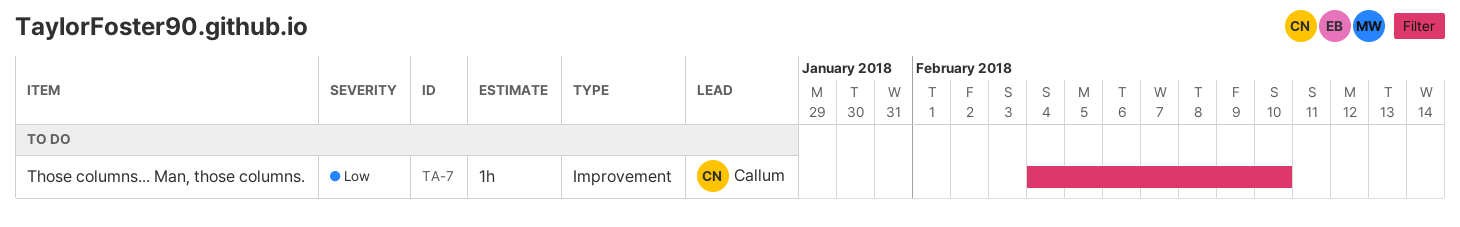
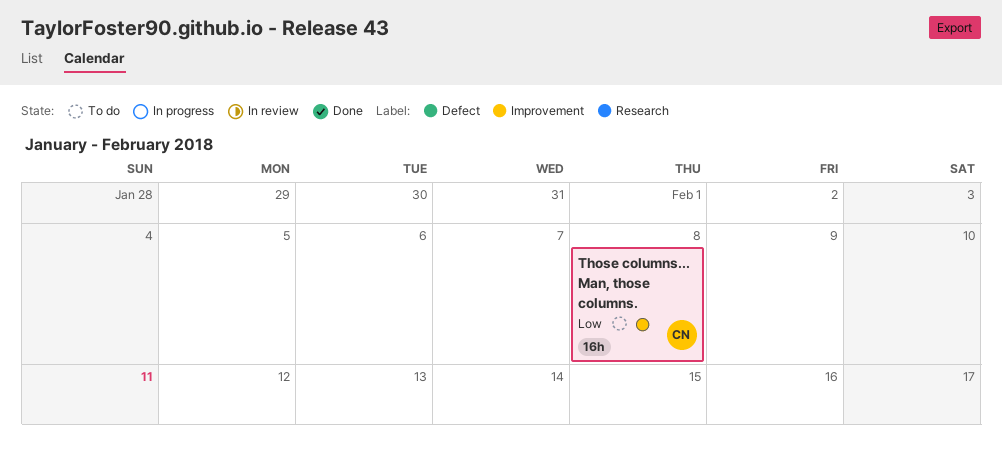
Those columns... Man, those columns., estimate: 1h -> 16h
Those columns... Man, those columns., due: Feb 10 -> Feb 8

